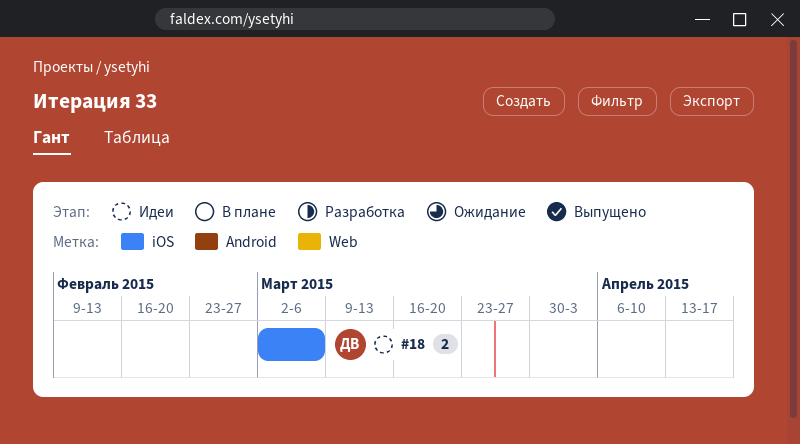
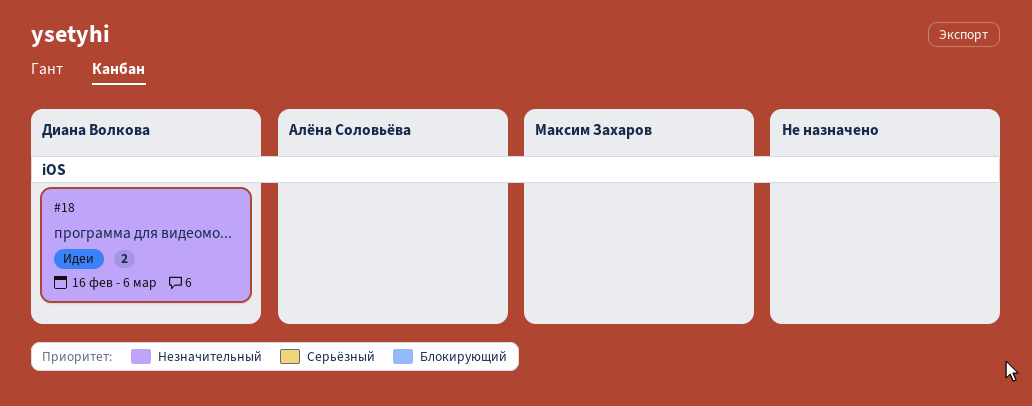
#18, start: Mar 2 -> Feb 16

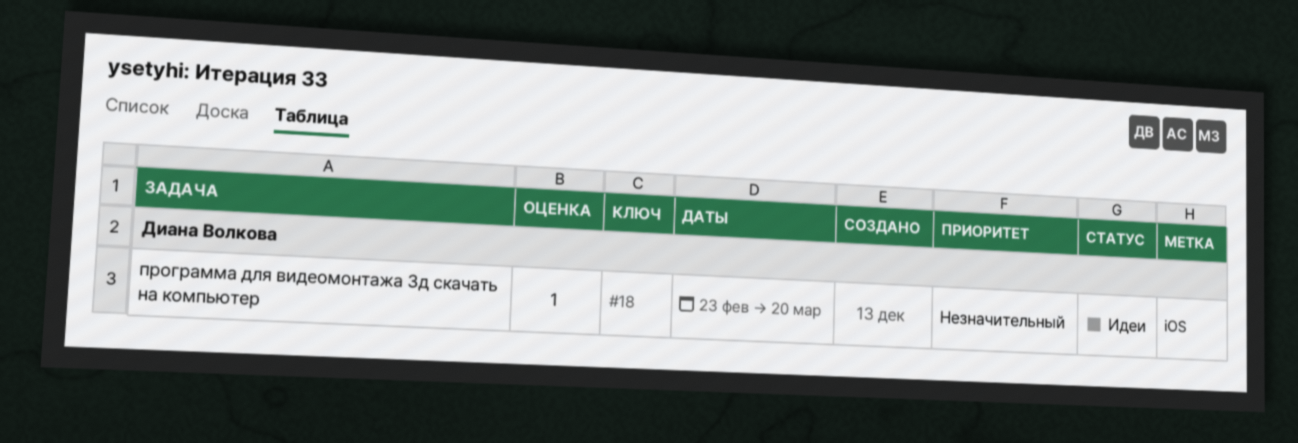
#18, estimate: 2 -> 1
#18, start: Feb 16 -> Feb 23
#18, due: Mar 6 -> Mar 20

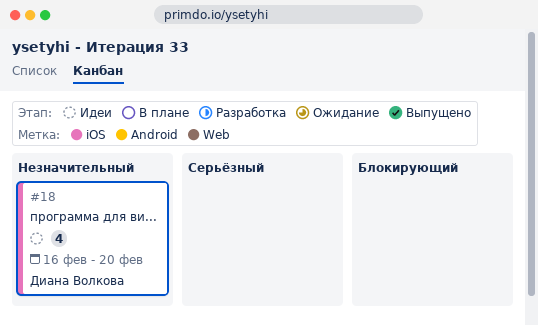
#18, estimate: 1 -> 4
#18, start: Feb 23 -> Feb 16
#18, due: Mar 20 -> Feb 20

